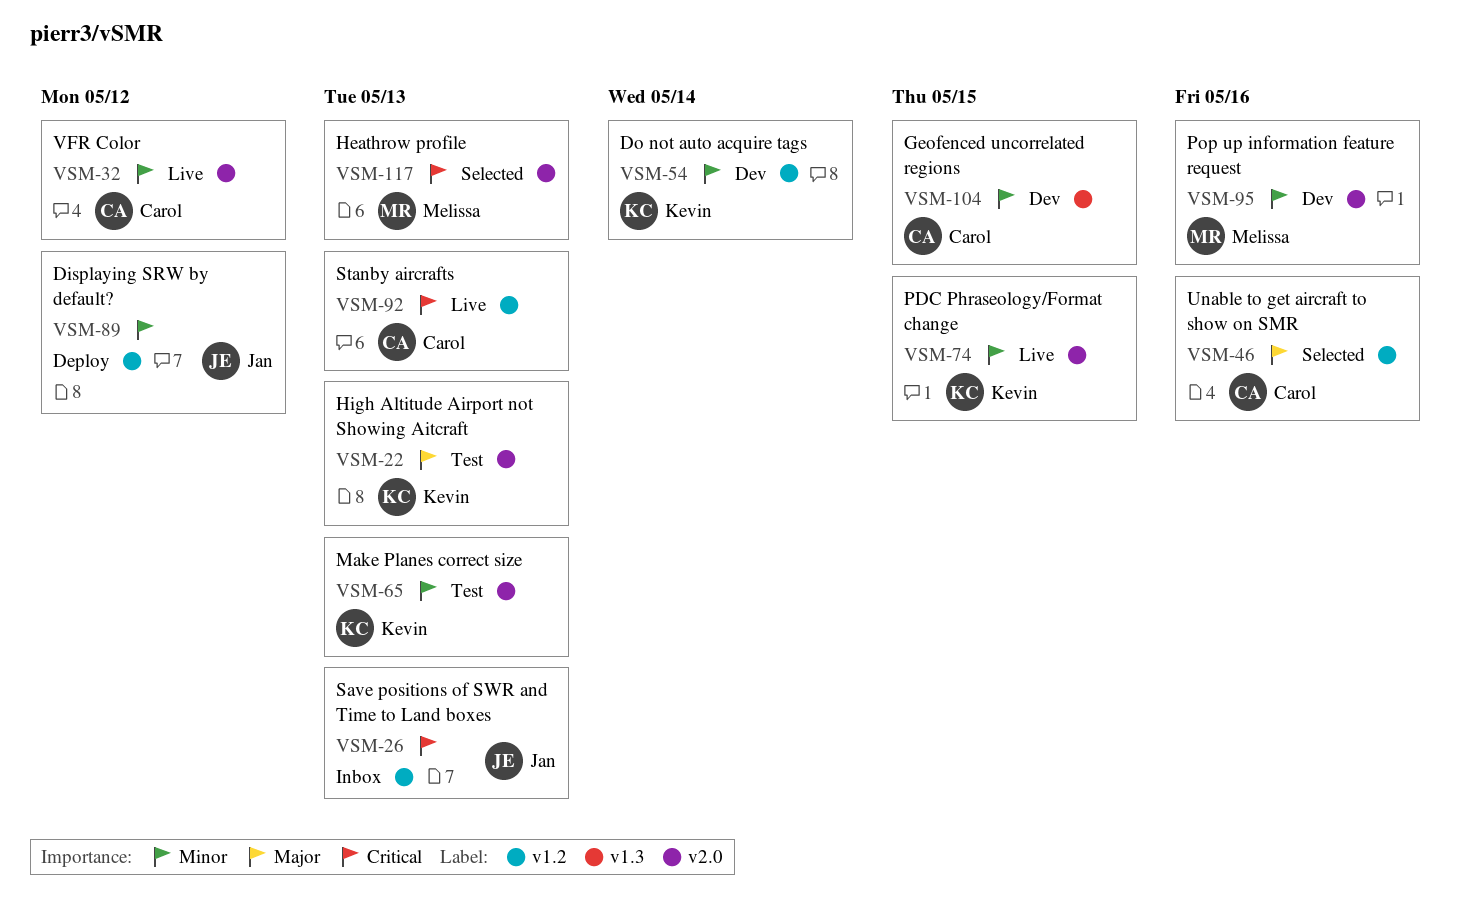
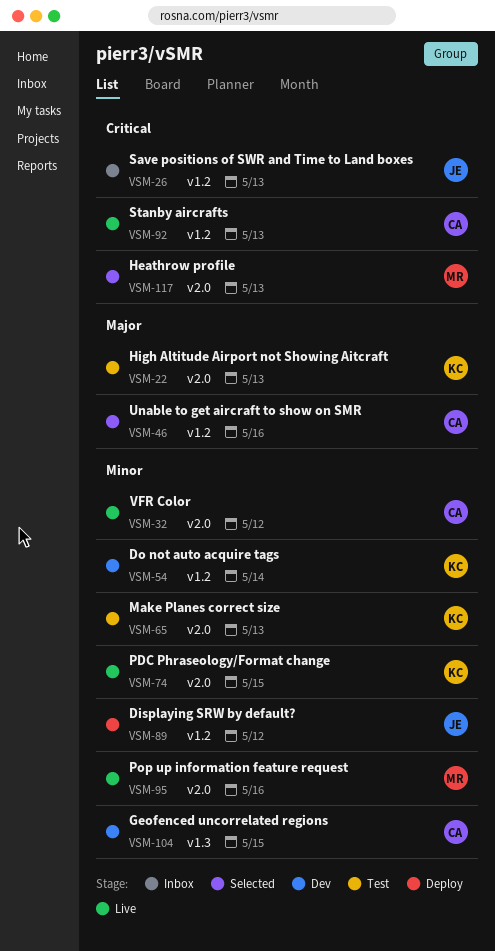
VSM-95, status: Dev -> Live

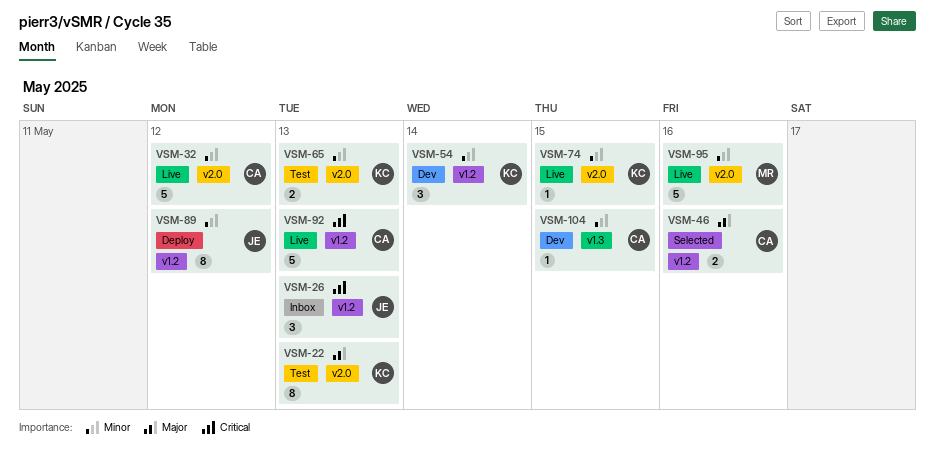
VSM-117: present -> none

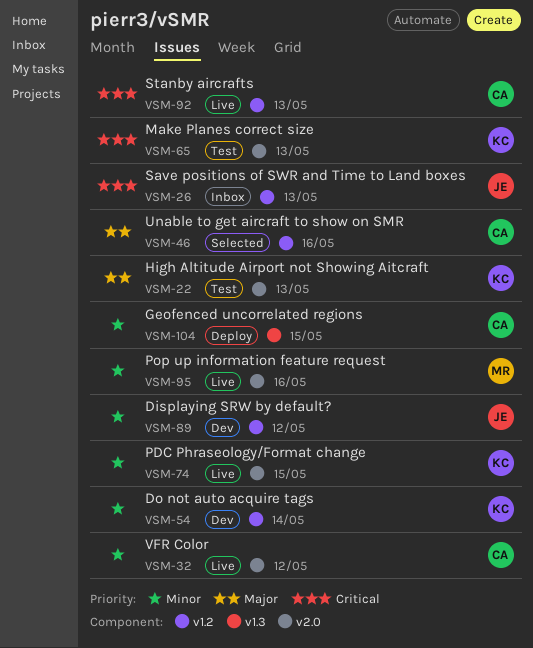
VSM-65, priority: Minor -> Critical
VSM-89, status: Deploy -> Dev
VSM-104, status: Dev -> Deploy

